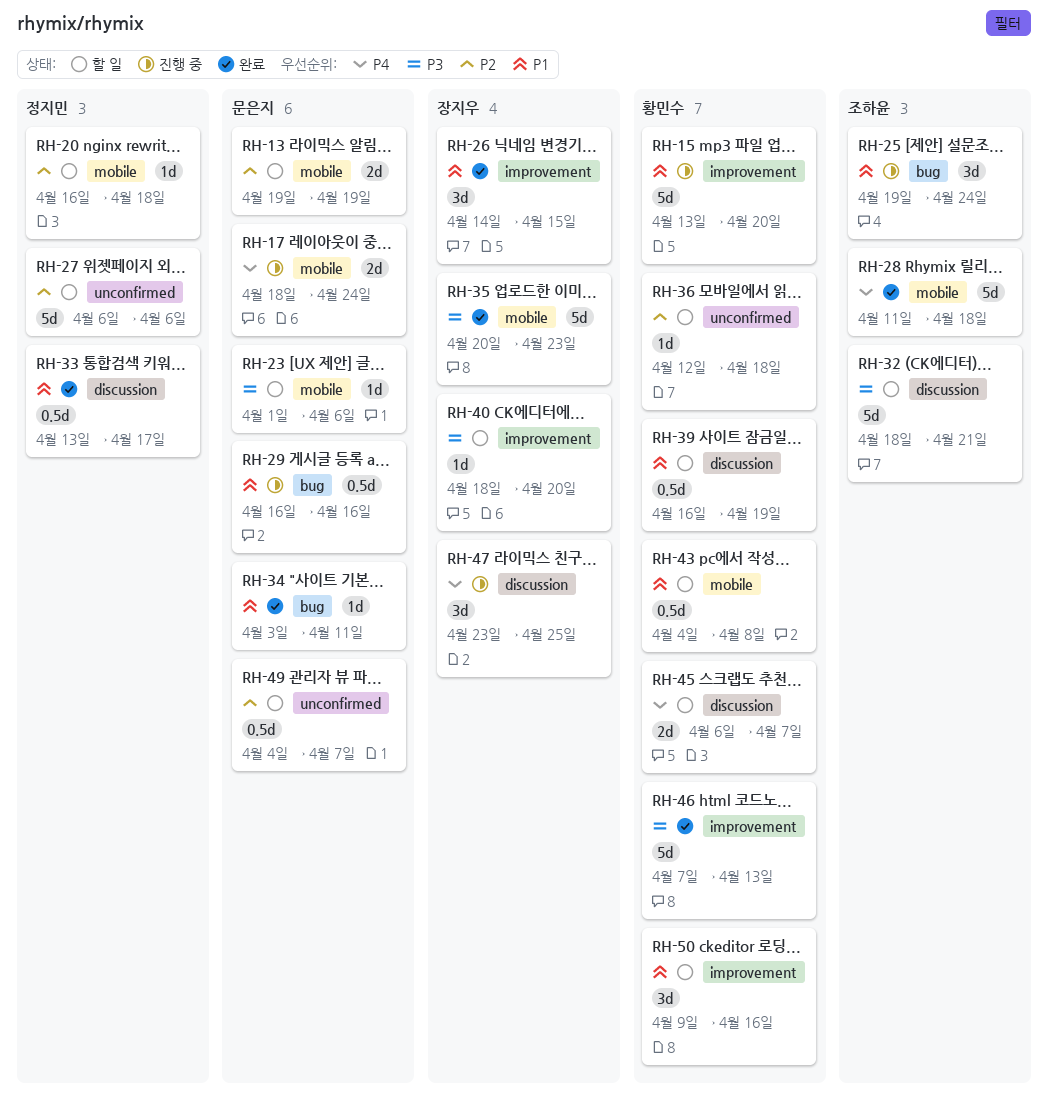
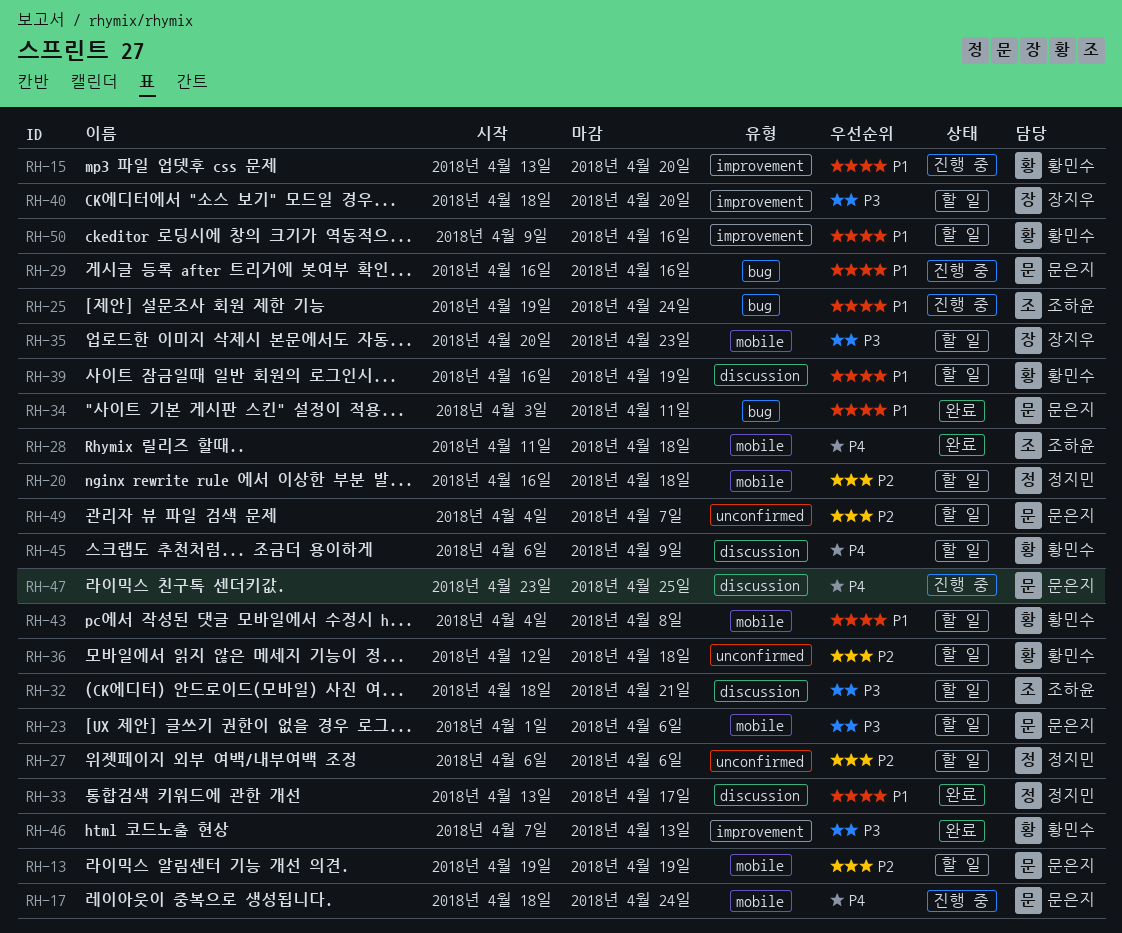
RH-26: present -> none
RH-35, status: 완료 -> 할 일
RH-45, due: Apr 7 -> Apr 9
RH-47, owner: 장지우 -> 문은지

